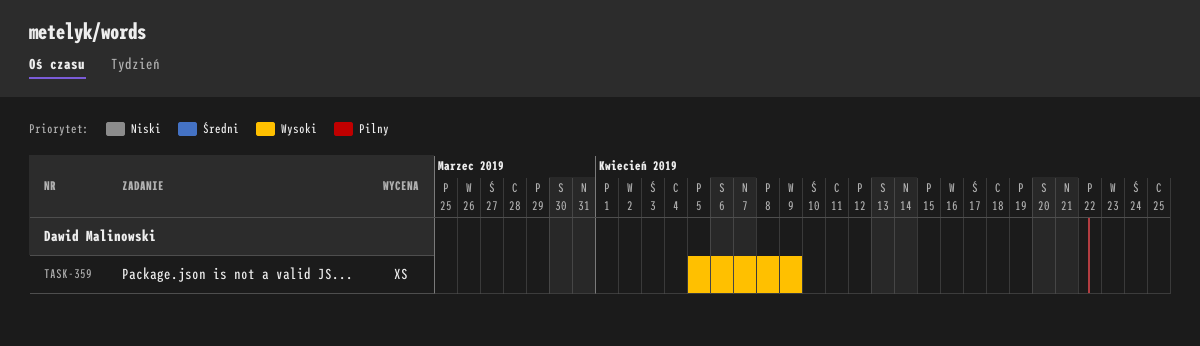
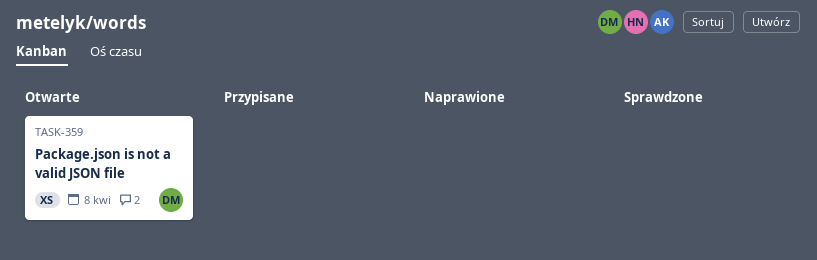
TASK-359, due: Apr 9 -> Apr 8

